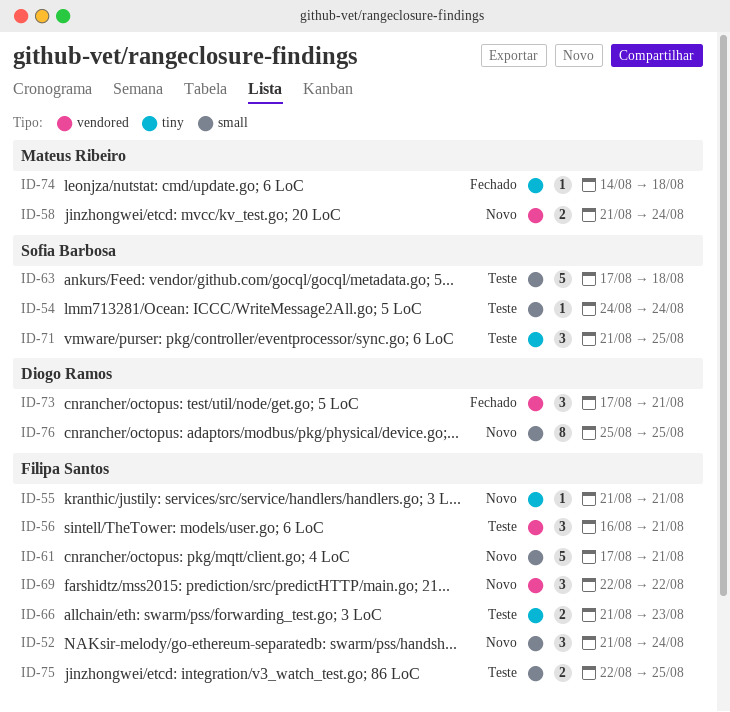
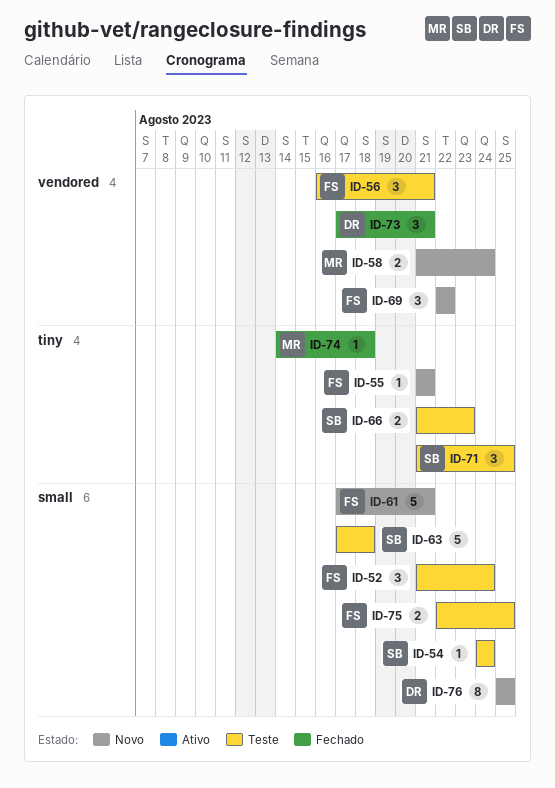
ID-52, status: Novo -> Teste
ID-66, owner: Filipa Santos -> Sofia Barbosa

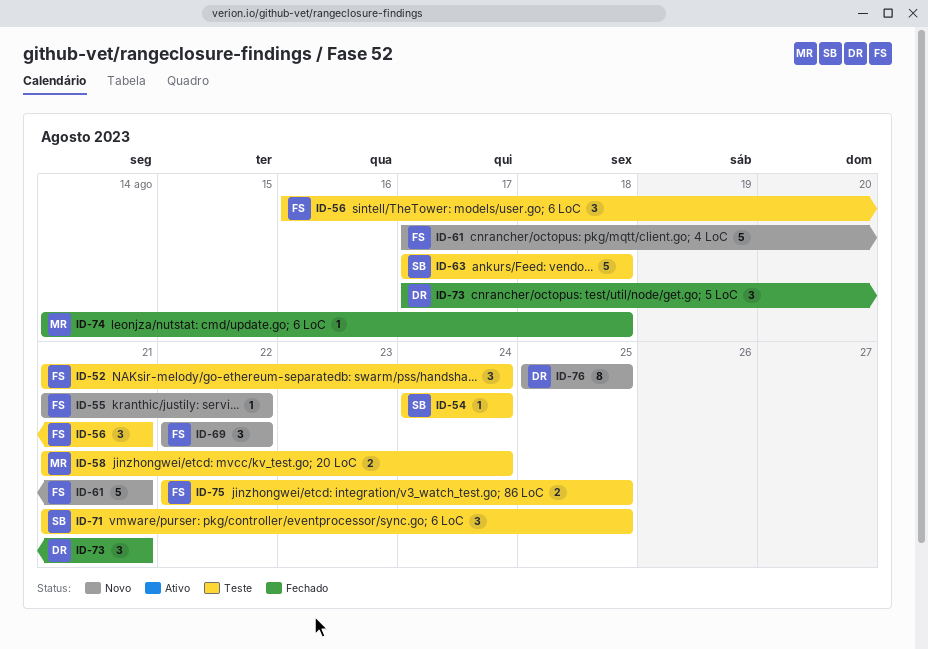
ID-55, due: Aug 21 -> Aug 22
ID-58, status: Novo -> Teste
ID-66: present -> none

